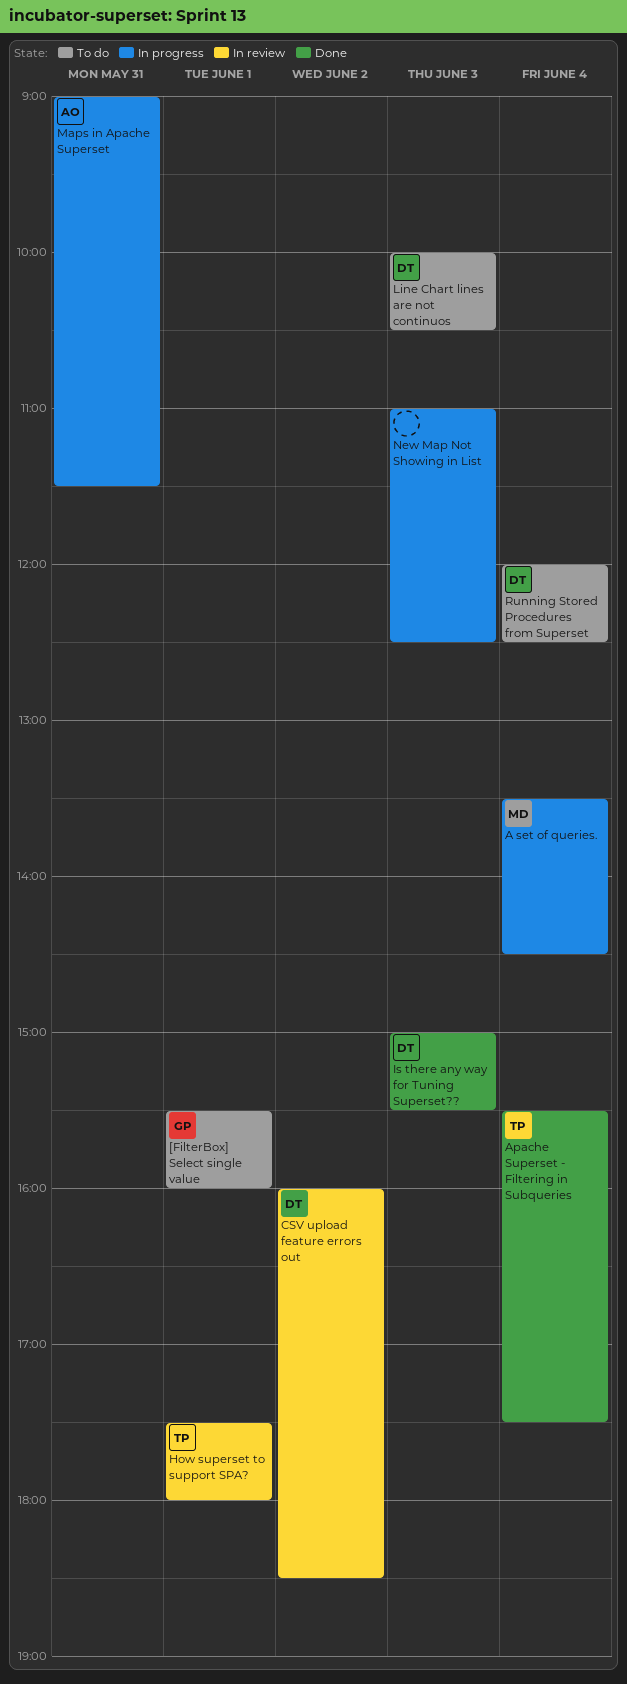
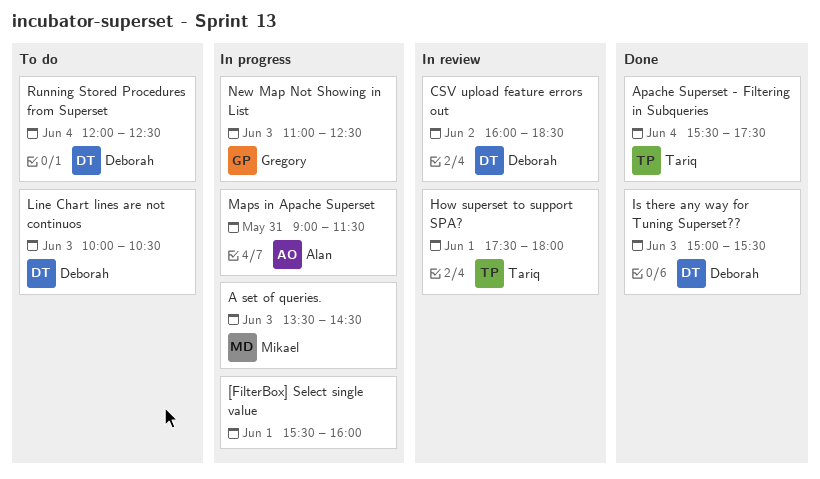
[FilterBox] Select single value, status: To do -> In progress
[FilterBox] Select single value, owner: Gregory -> none
A set of queries., day: Jun 4 -> Jun 3
New Map Not Showing in List, owner: none -> Gregory

